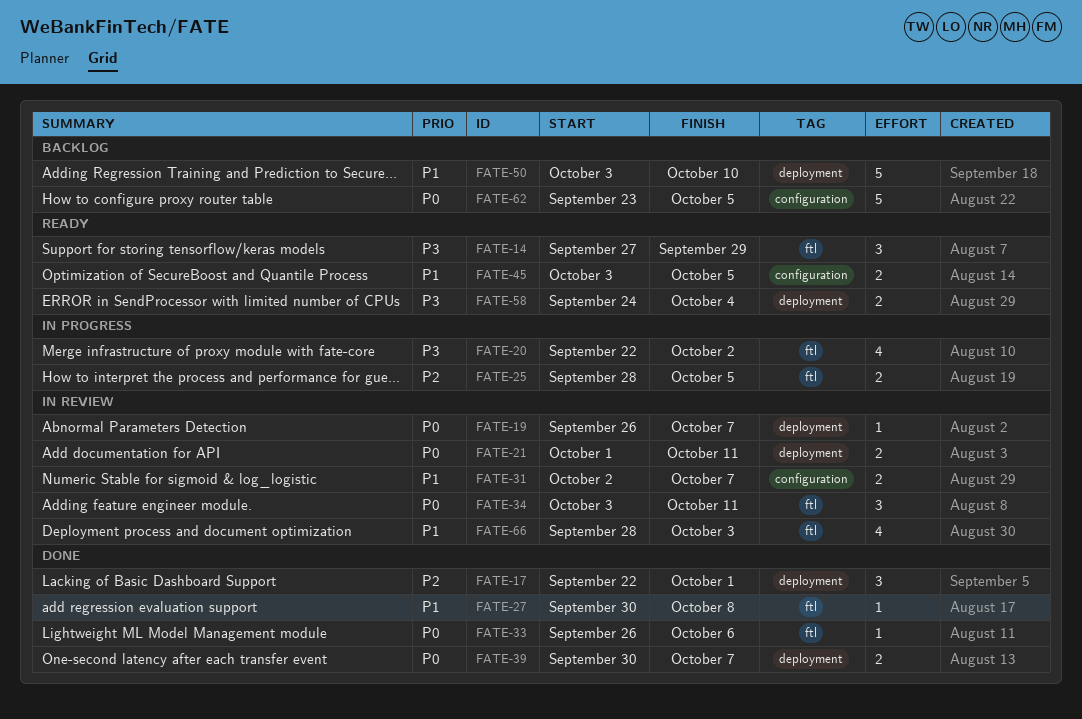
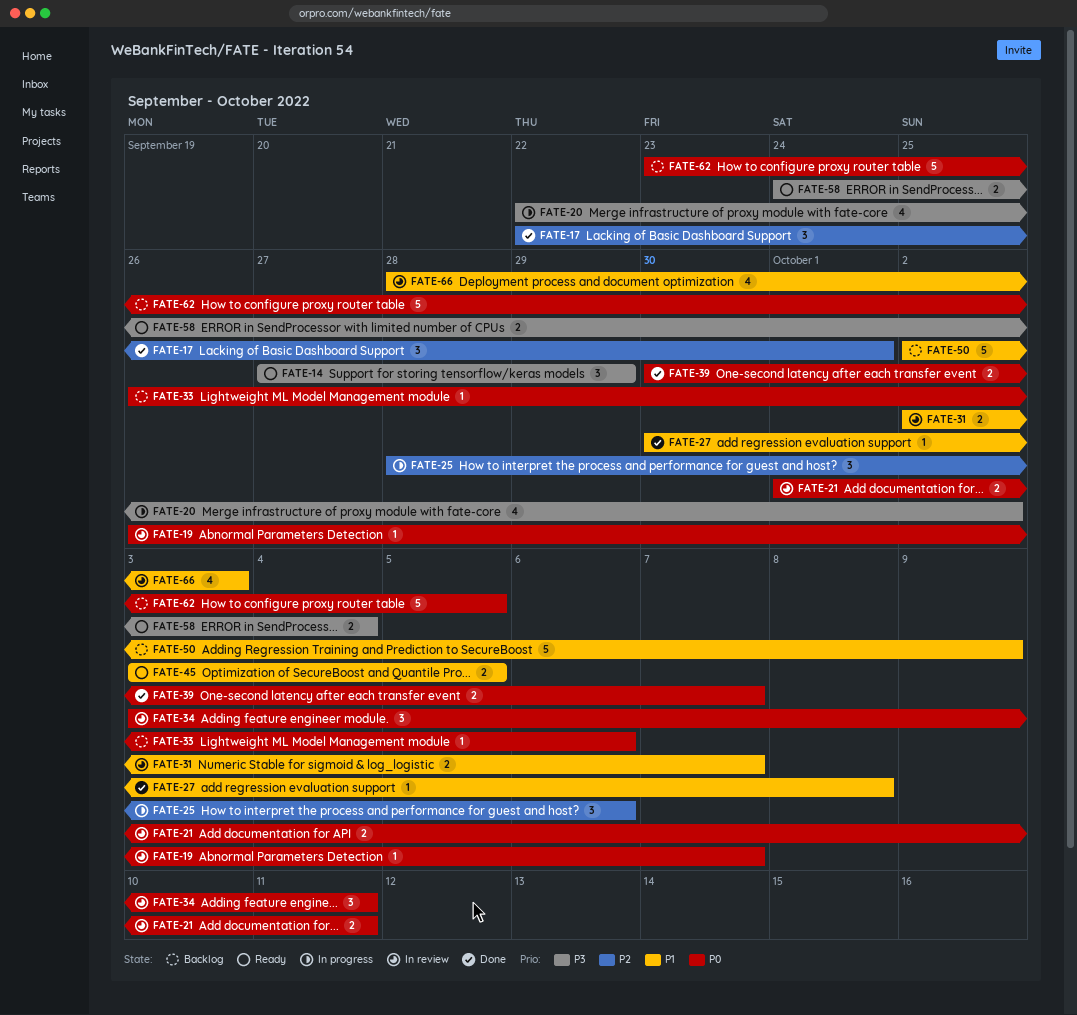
FATE-25, estimate: 2 -> 3
FATE-25, due: Oct 5 -> Oct 6
FATE-33, status: Done -> Backlog
FATE-50, start: Oct 3 -> Oct 2
FATE-50, due: Oct 10 -> Oct 9

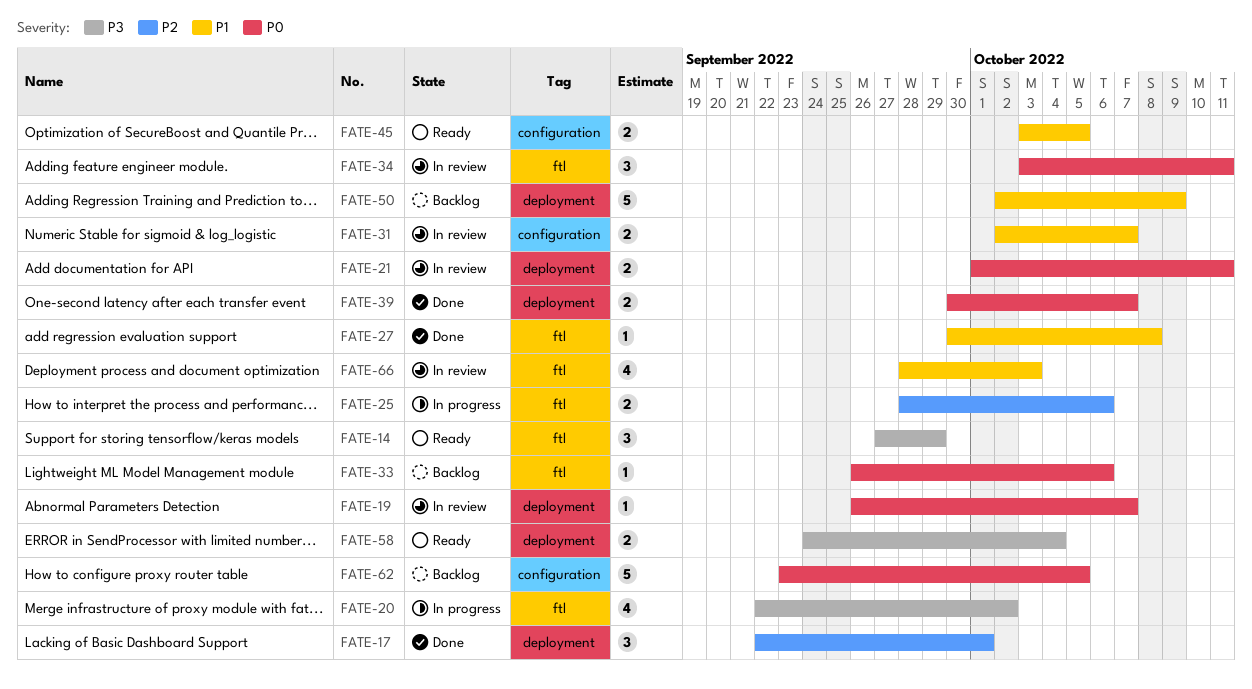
FATE-25, estimate: 3 -> 2

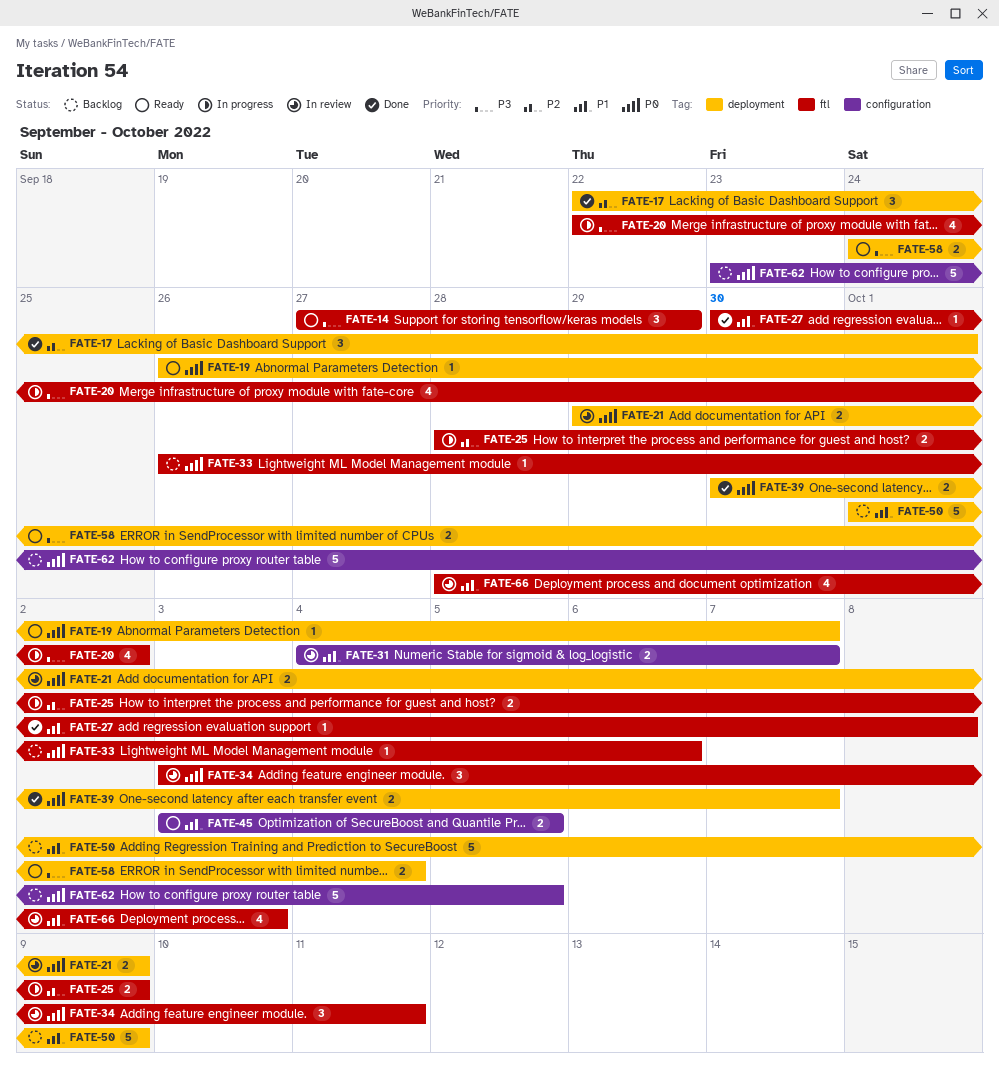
FATE-19, status: In review -> Ready
FATE-21, start: Oct 1 -> Sep 29
FATE-21, due: Oct 11 -> Oct 9
FATE-25, due: Oct 6 -> Oct 9
FATE-31, start: Oct 2 -> Oct 4
FATE-50, start: Oct 2 -> Oct 1

